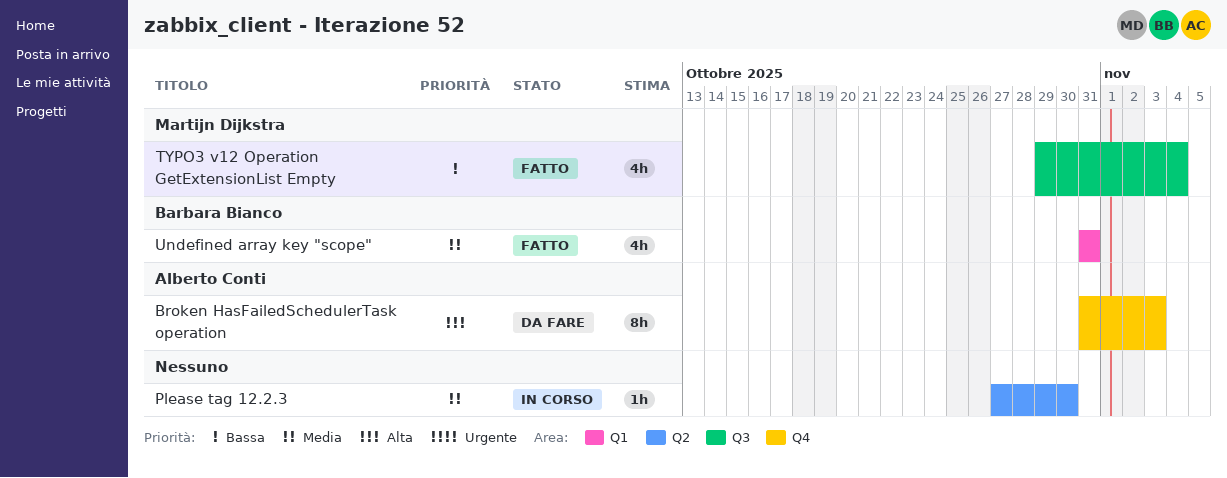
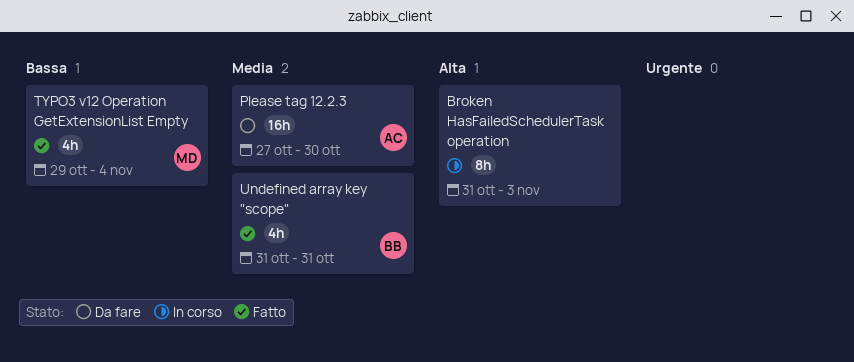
Broken HasFailedSchedulerTask operation, status: Da fare -> In corso
Broken HasFailedSchedulerTask operation, owner: Alberto Conti -> none
Please tag 12.2.3, status: In corso -> Da fare
Please tag 12.2.3, owner: none -> Alberto Conti
Please tag 12.2.3, estimate: 1h -> 16h

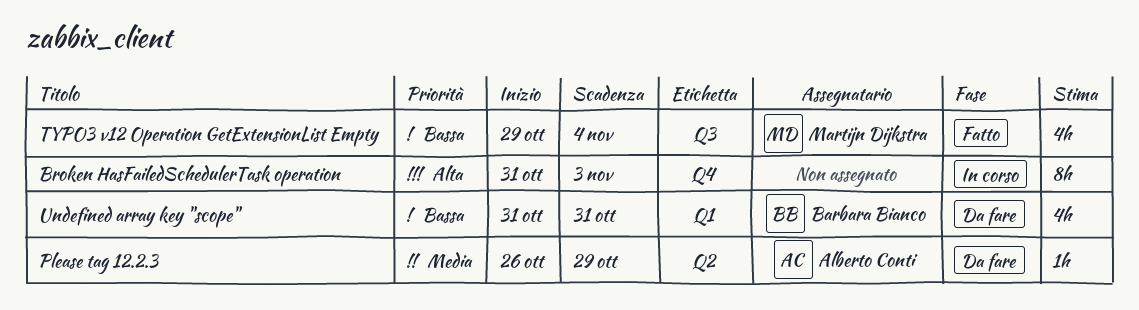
Please tag 12.2.3, estimate: 16h -> 1h
Please tag 12.2.3, start: Oct 27 -> Oct 26
Please tag 12.2.3, due: Oct 30 -> Oct 29
Undefined array key "scope", status: Fatto -> Da fare
Undefined array key "scope", priority: Media -> Bassa

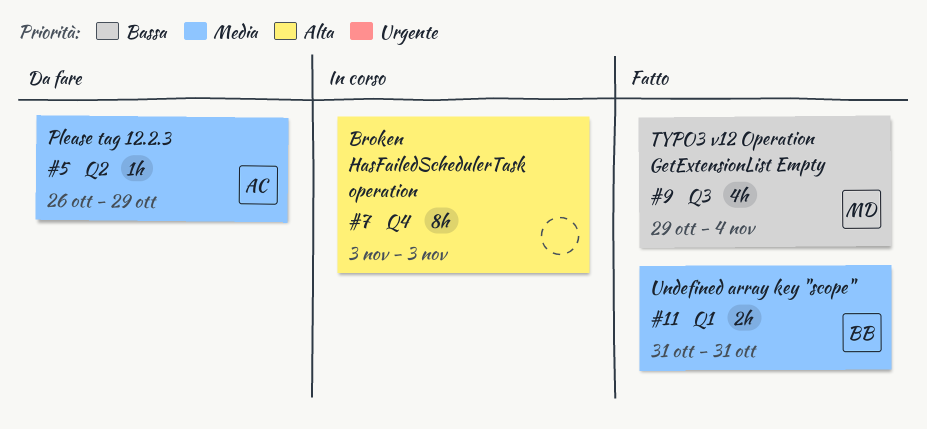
Broken HasFailedSchedulerTask operation, start: Oct 31 -> Nov 3
Undefined array key "scope", status: Da fare -> Fatto
Undefined array key "scope", priority: Bassa -> Media
Undefined array key "scope", estimate: 4h -> 2h

